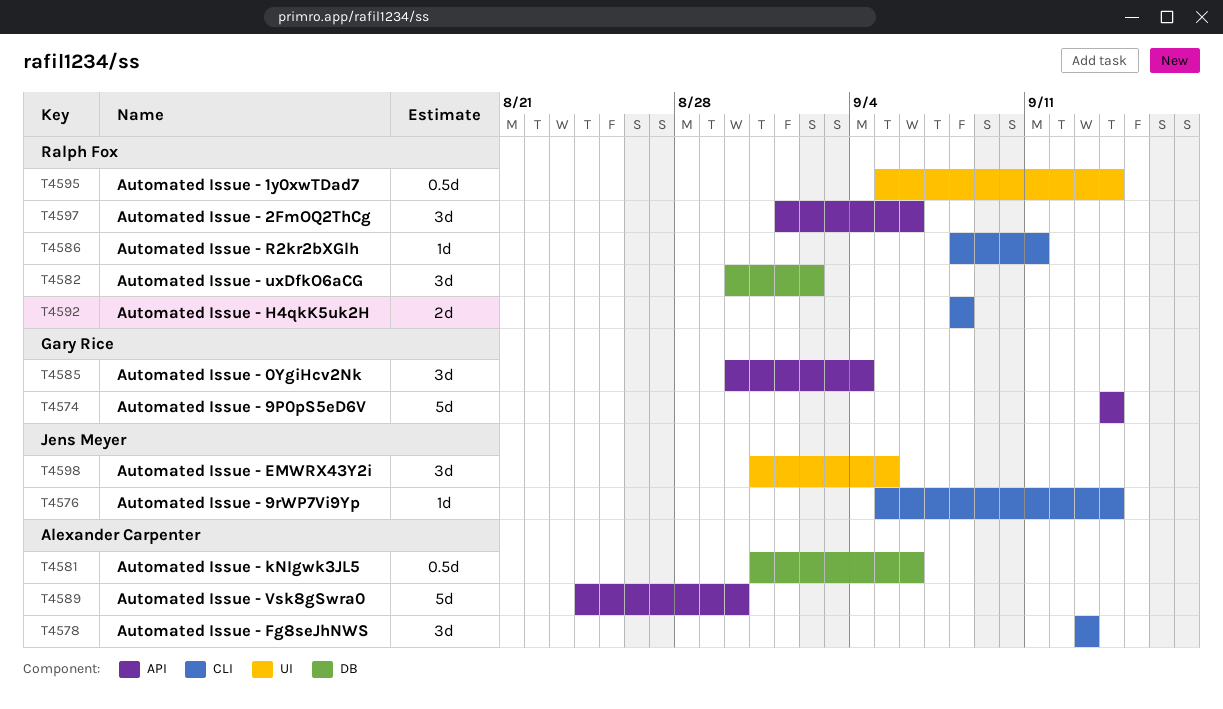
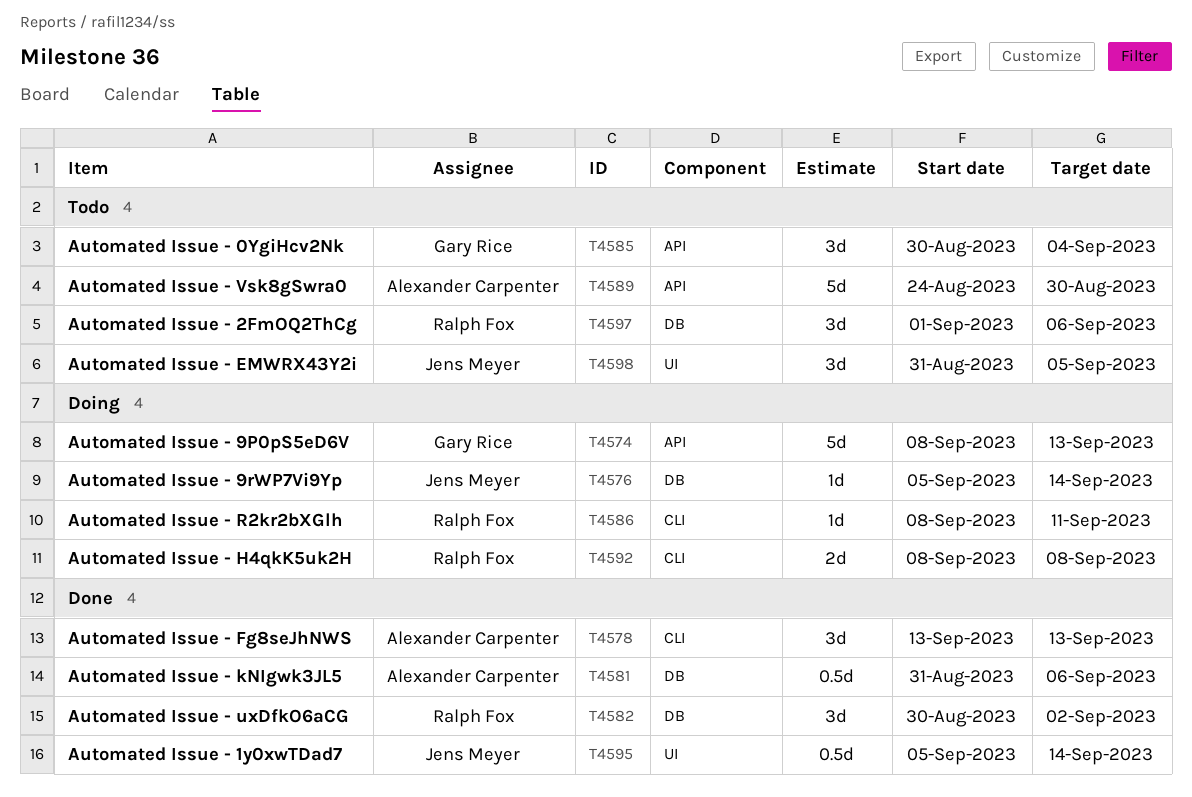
T4574, start: Sep 14 -> Sep 8
T4574, due: Sep 14 -> Sep 13
T4576, label: CLI -> DB
T4595, owner: Ralph Fox -> Jens Meyer
T4597, label: API -> DB

